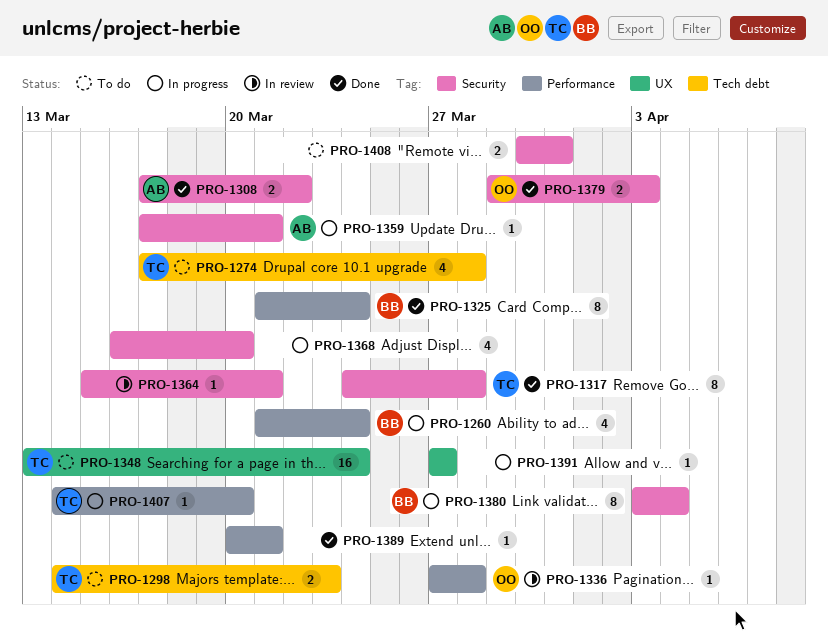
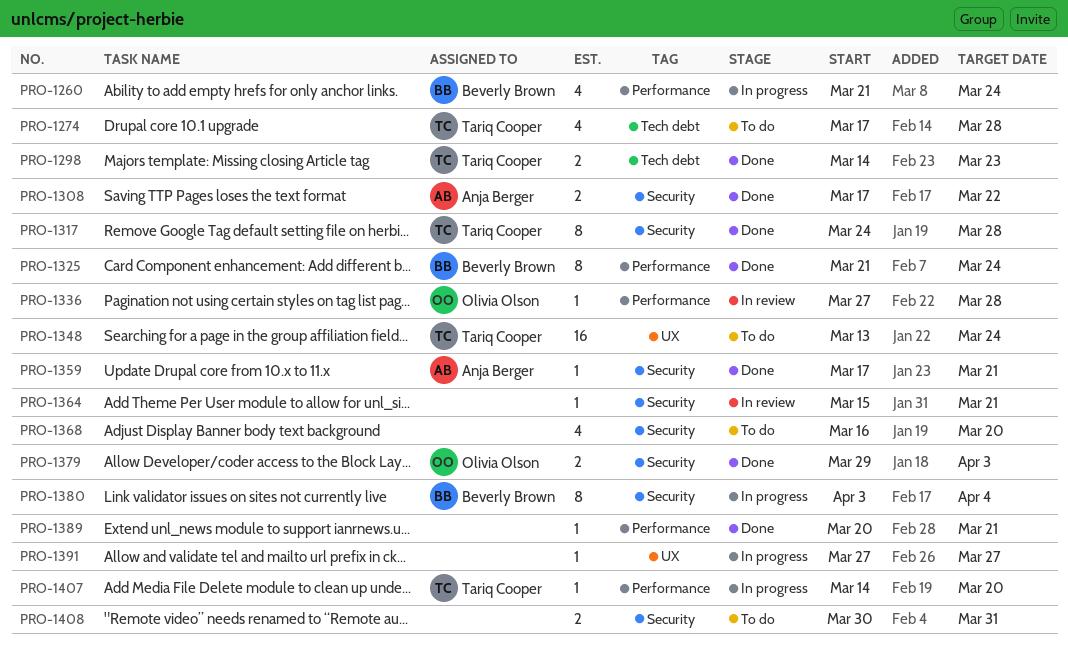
PRO-1298, status: To do -> Done
PRO-1359, status: In progress -> Done
PRO-1368, status: In progress -> To do

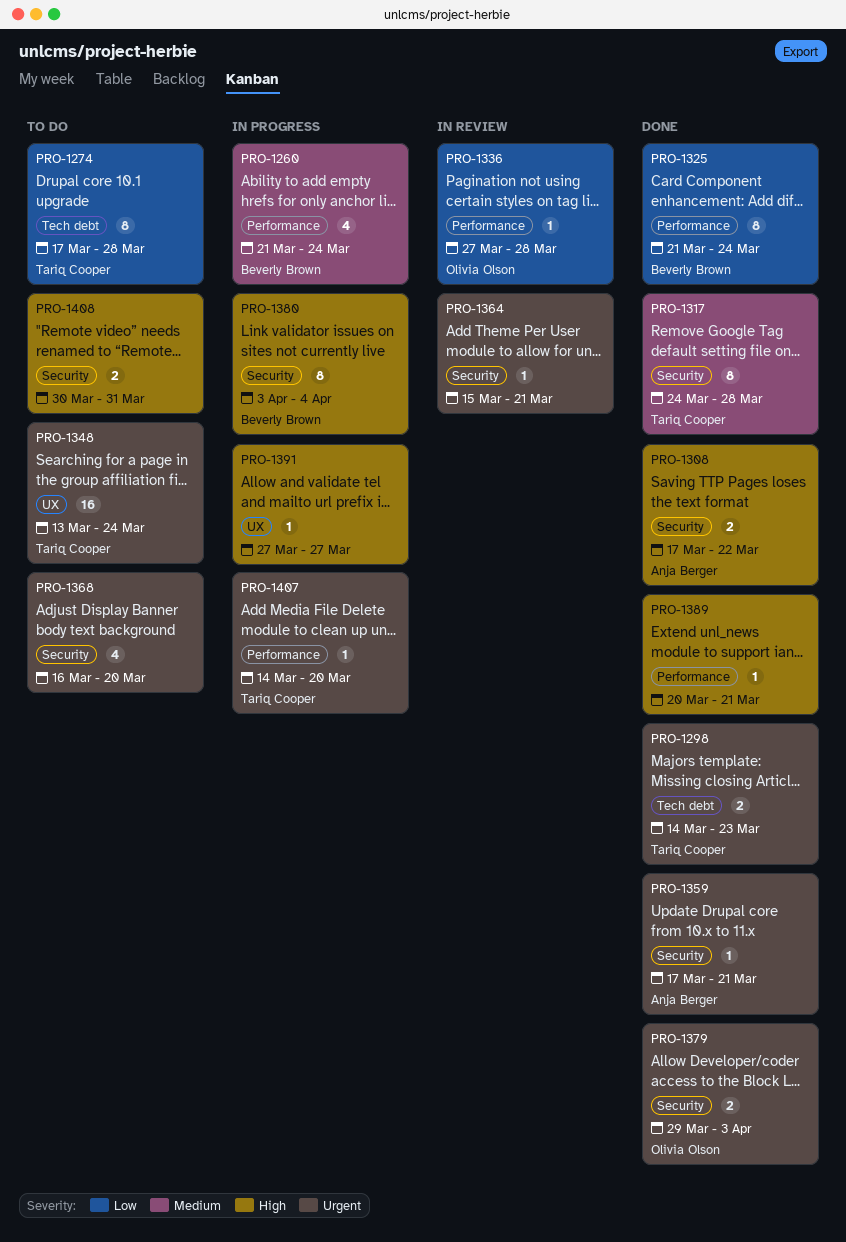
PRO-1274, estimate: 4 -> 8

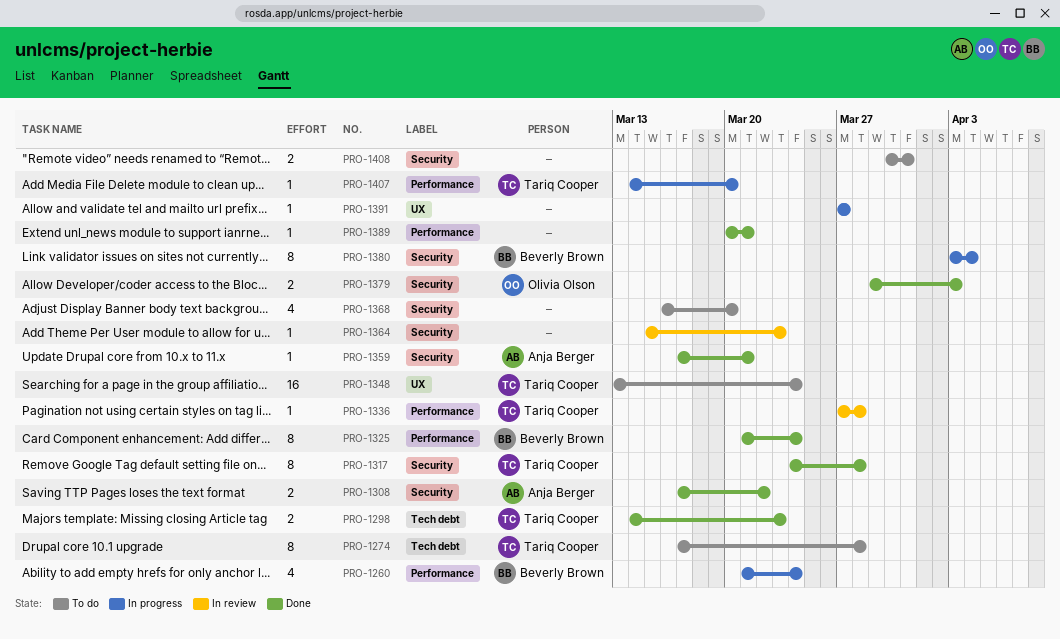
PRO-1336, owner: Olivia Olson -> Tariq Cooper
PRO-1364, due: Mar 21 -> Mar 23

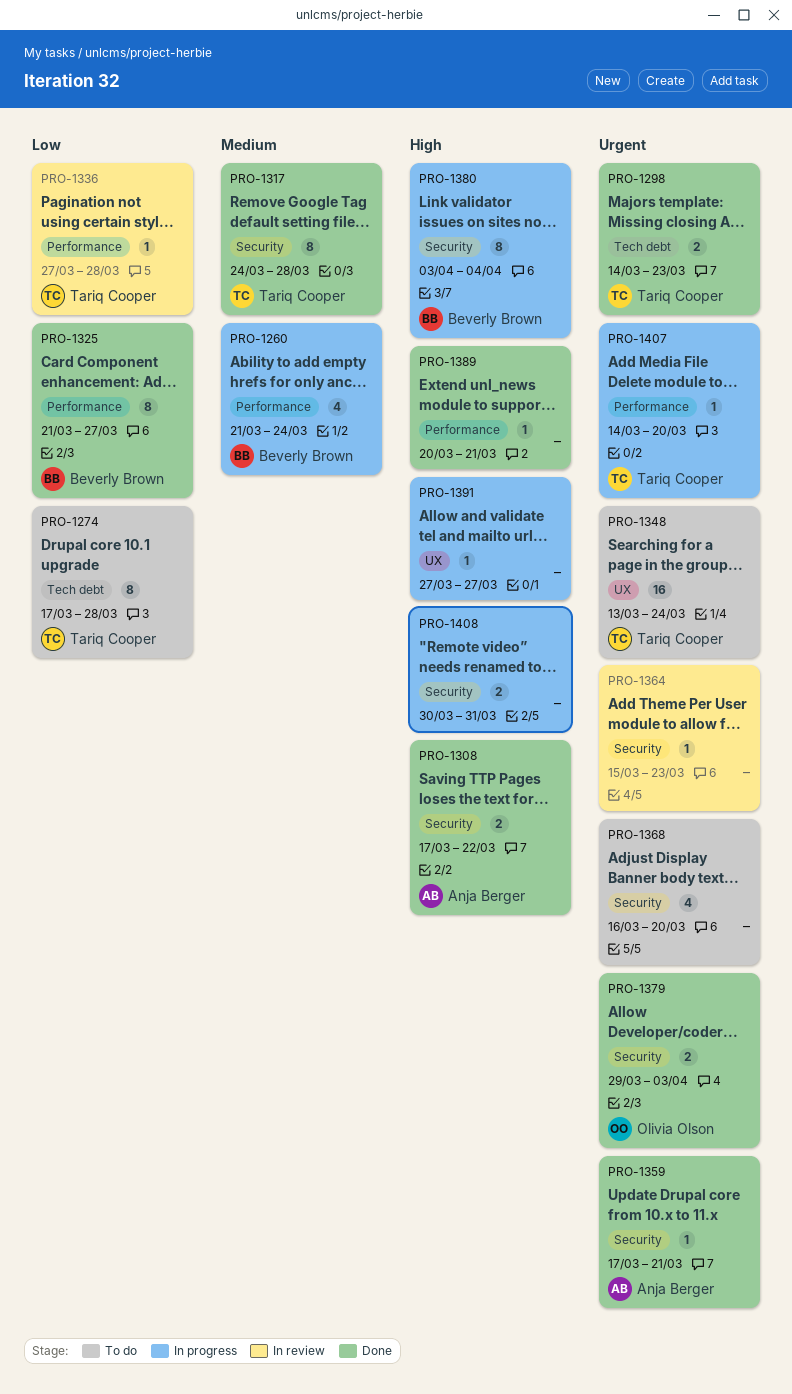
PRO-1325, due: Mar 24 -> Mar 27
PRO-1408, status: To do -> In progress

